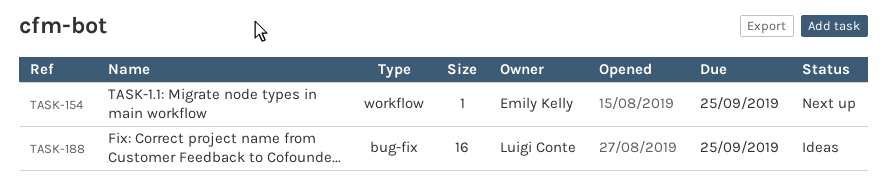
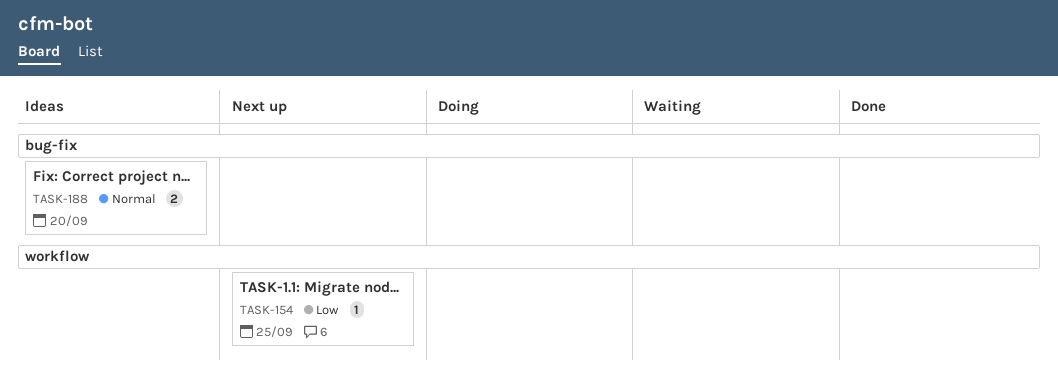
TASK-188, estimate: 16 -> 2
TASK-188, due: Sep 25 -> Sep 20

